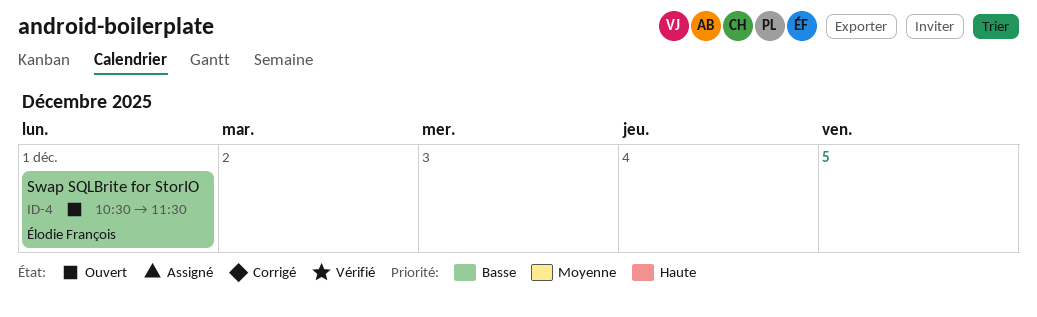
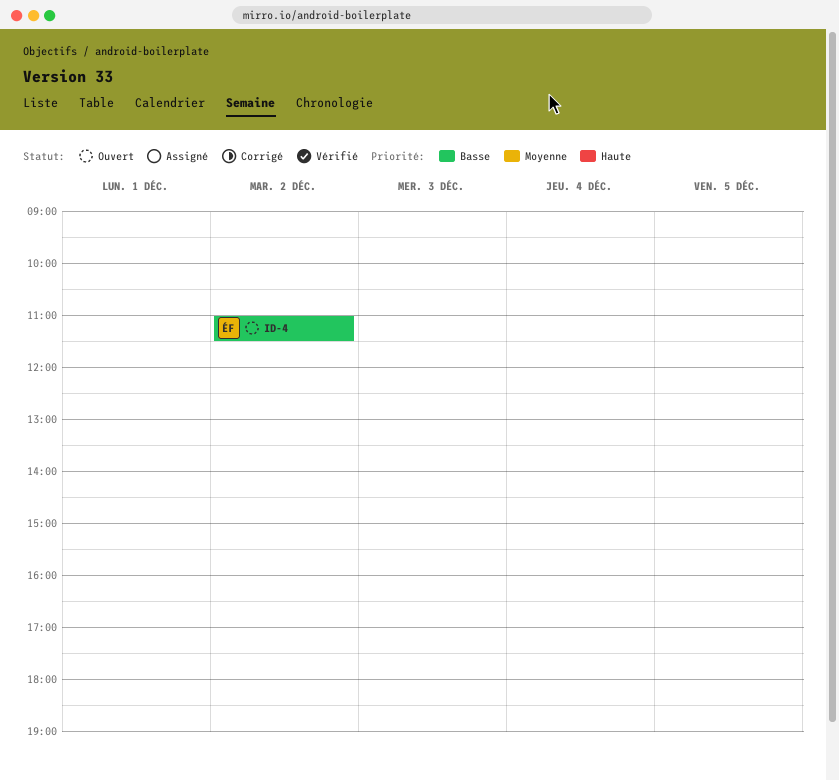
ID-4, day: Dec 1 -> Dec 2
ID-4, begins: 10:30 -> 11:00

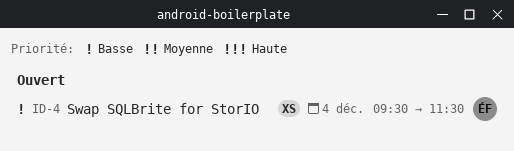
ID-4, day: Dec 2 -> Dec 4
ID-4, begins: 11:00 -> 09:30

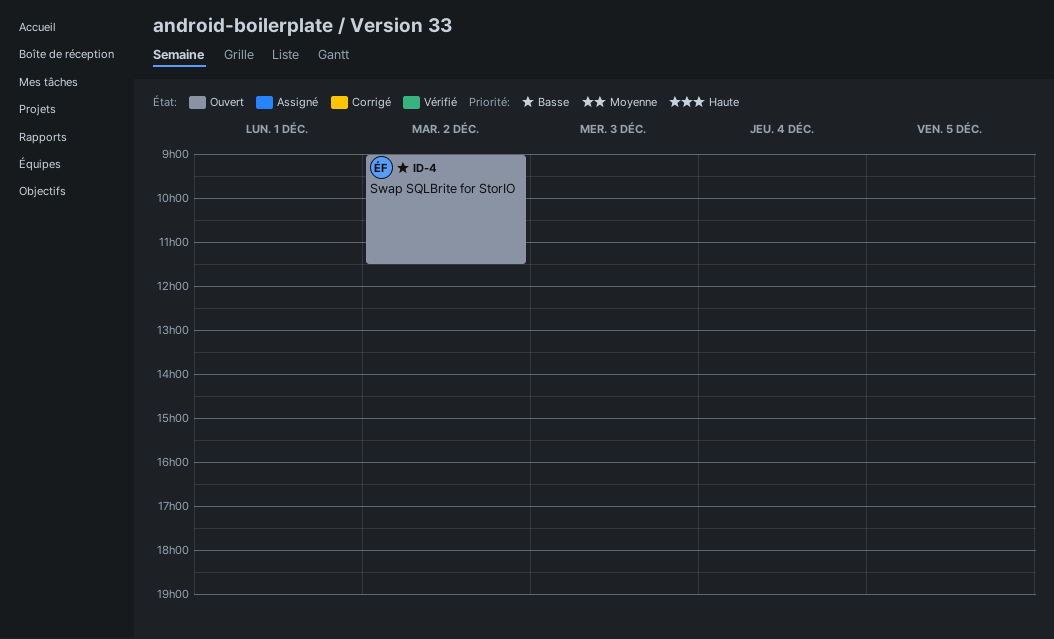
ID-4, day: Dec 4 -> Dec 2
ID-4, begins: 09:30 -> 09:00

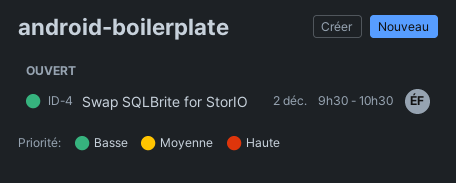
ID-4, begins: 09:00 -> 09:30
ID-4, ends: 11:30 -> 10:30

